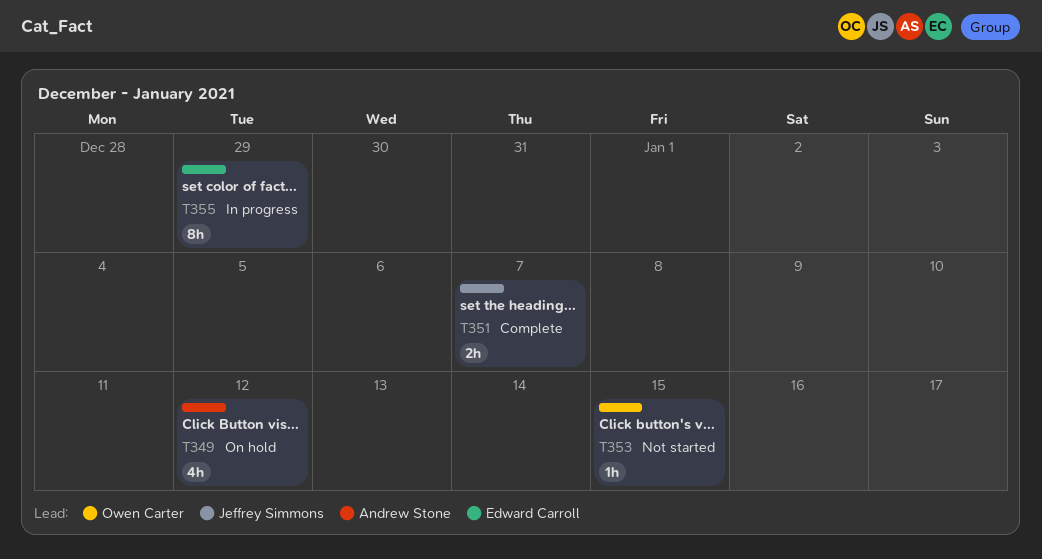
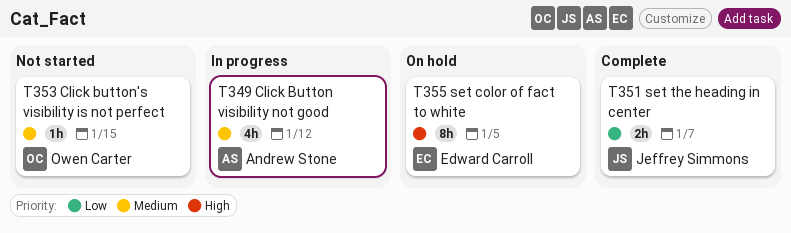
T349, status: On hold -> In progress
T355, status: In progress -> On hold
T355, due: Dec 29 -> Jan 5

